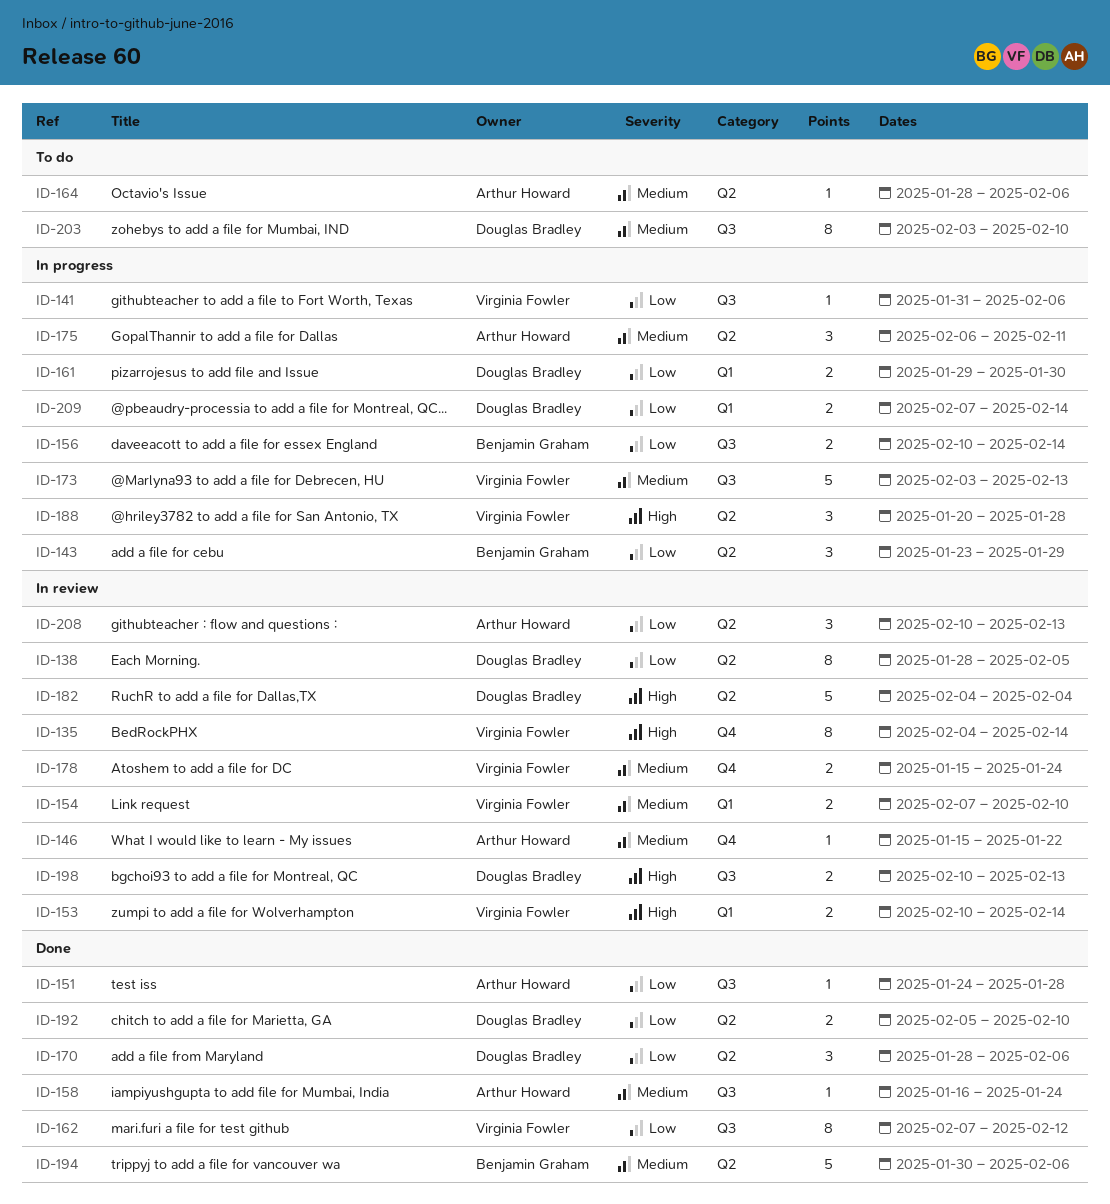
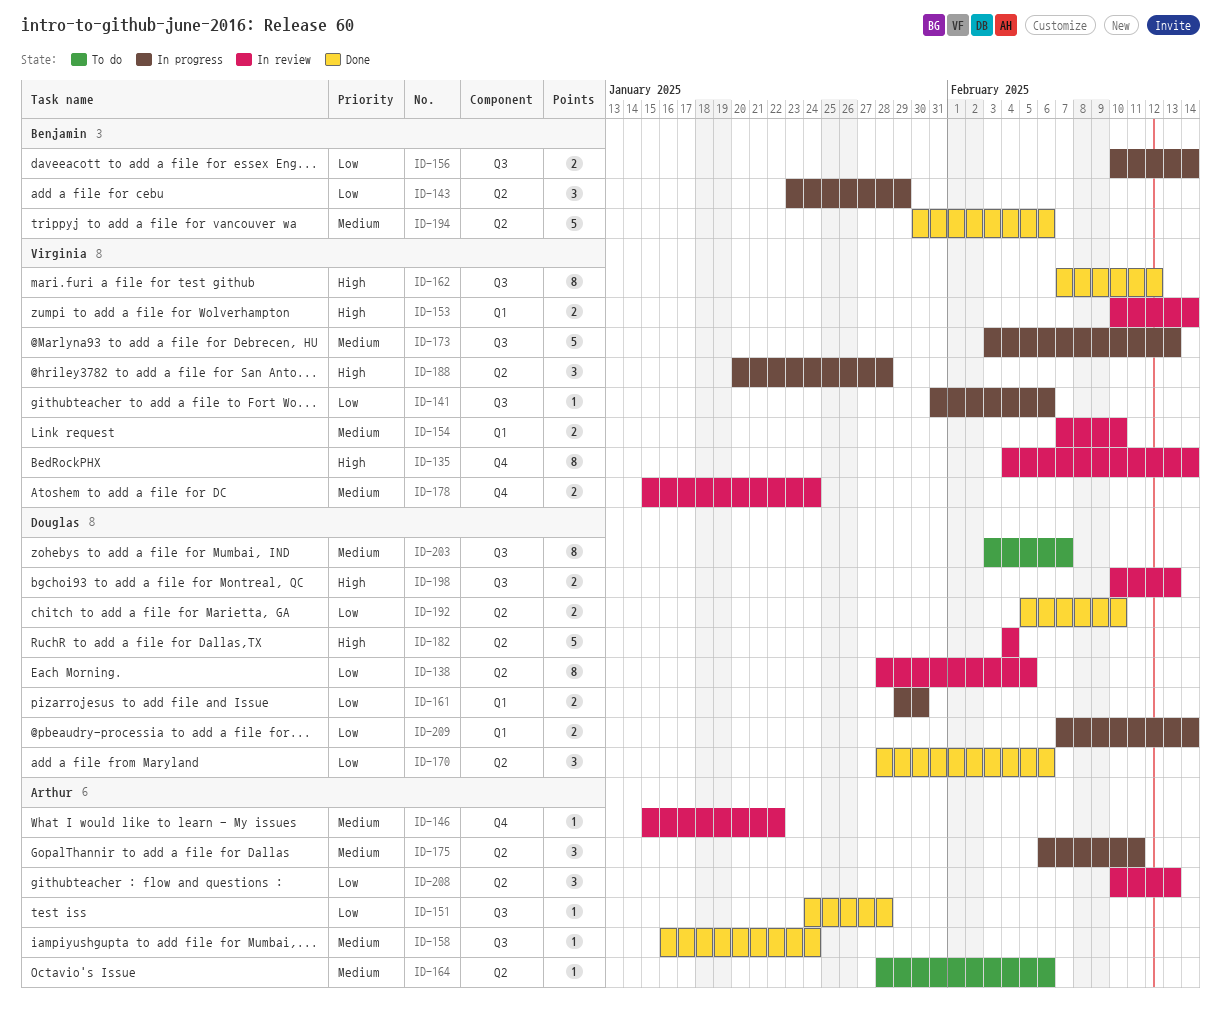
ID-162, priority: Low -> High
ID-203, due: Feb 10 -> Feb 7

